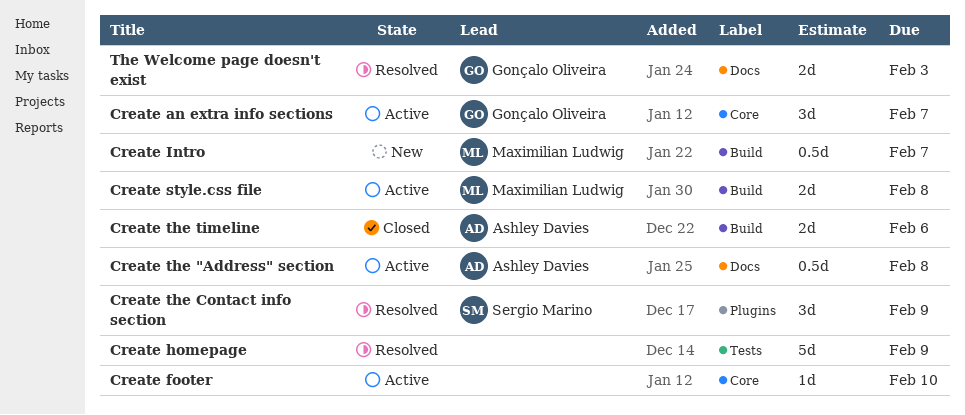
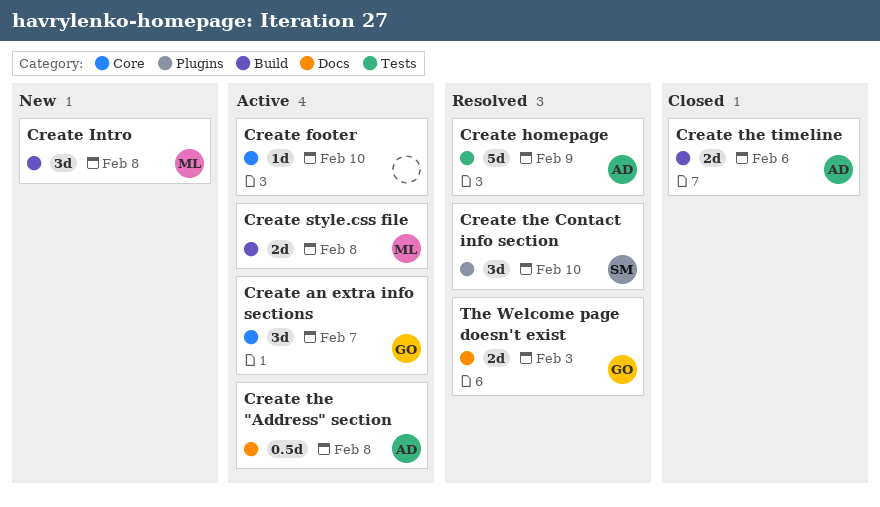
Create homepage, owner: none -> Ashley Davies
Create Intro, estimate: 0.5d -> 3d
Create Intro, due: Feb 7 -> Feb 8
Create the Contact info section, due: Feb 9 -> Feb 10

